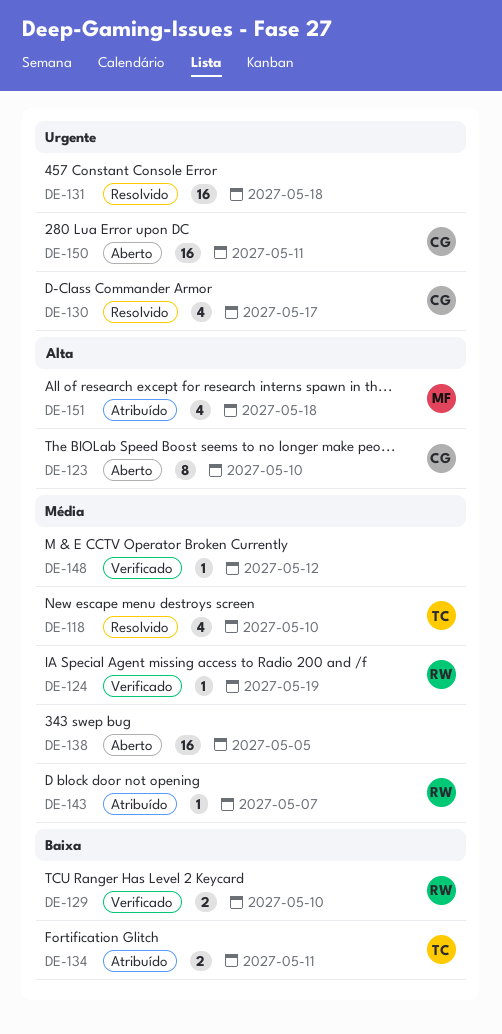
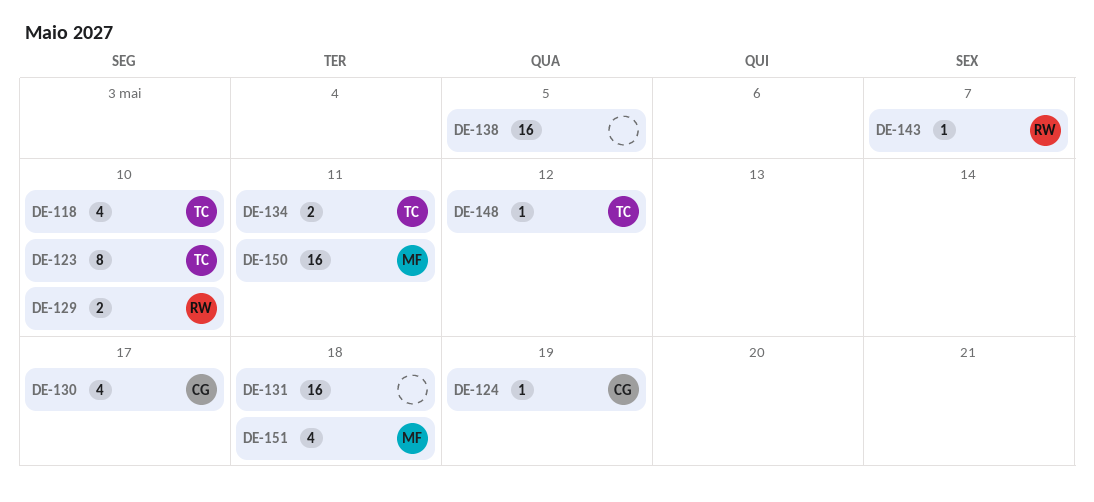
DE-123, owner: CG -> TC
DE-124, owner: RW -> CG
DE-148, owner: none -> TC
DE-150, owner: CG -> MF

